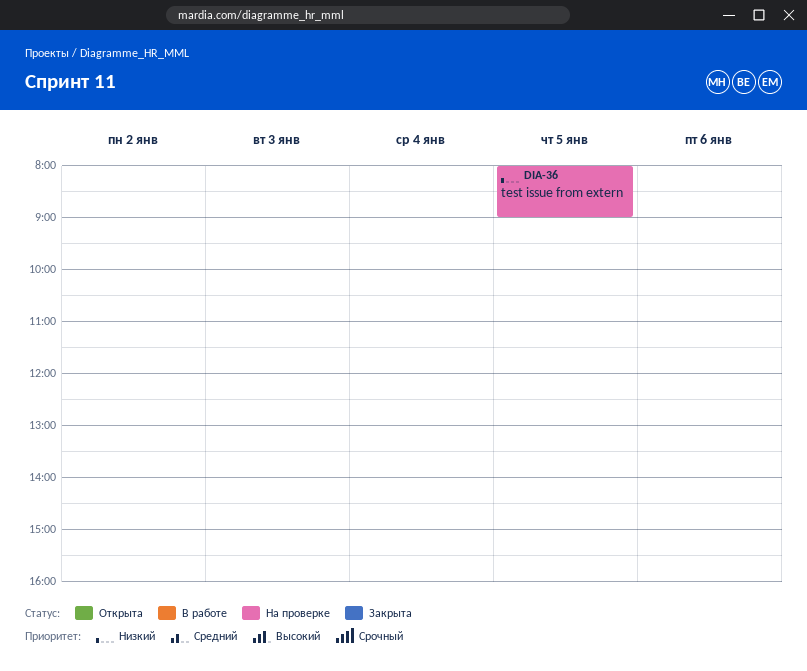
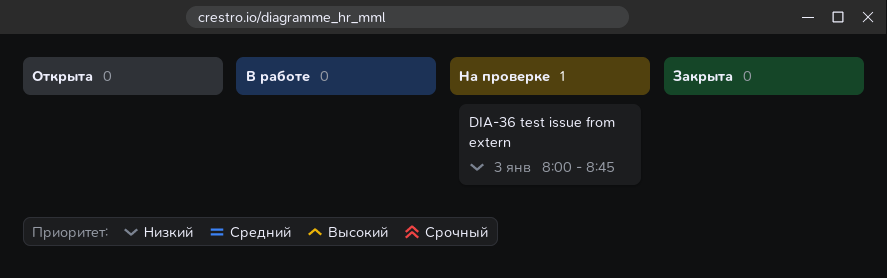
DIA-36, day: Jan 5 -> Jan 3
DIA-36, ends: 09:00 -> 08:45

